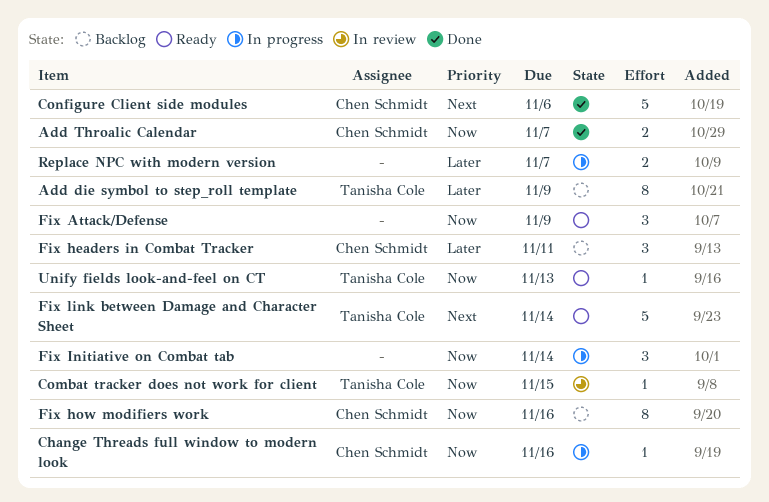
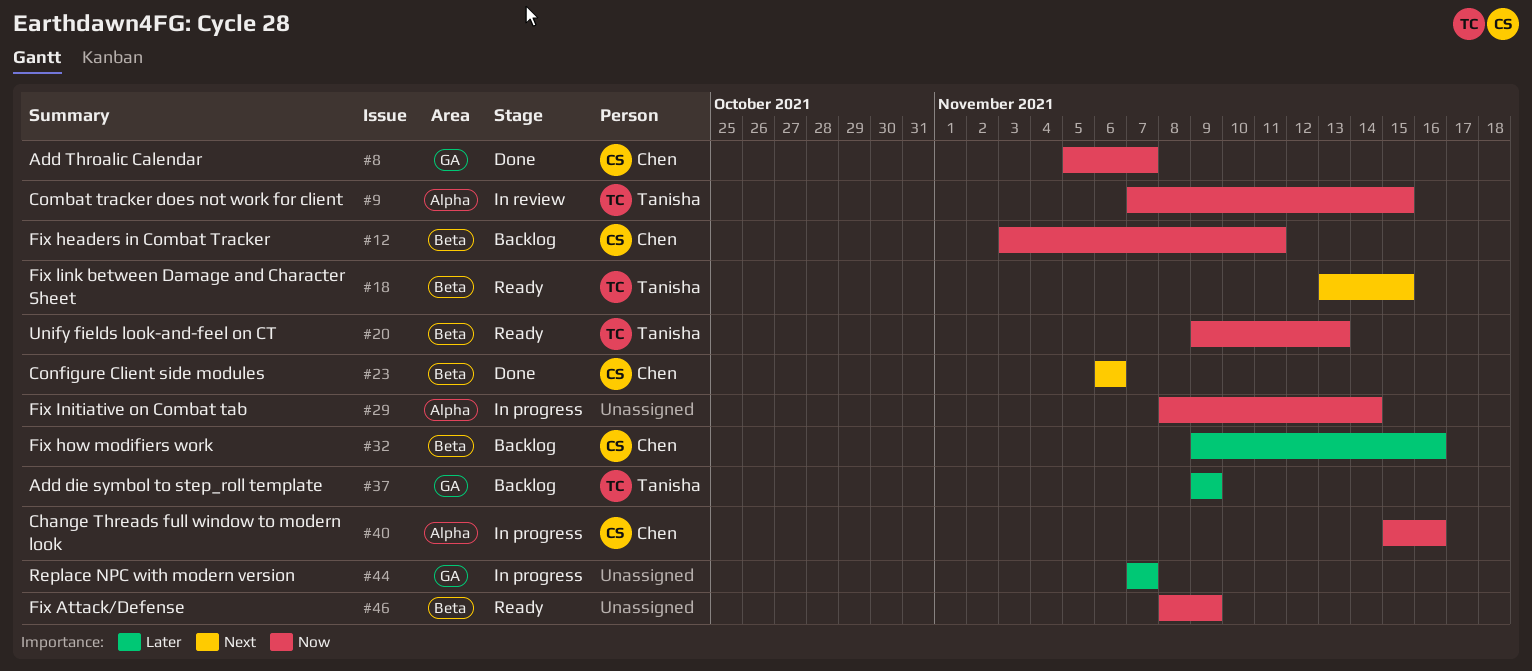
Fix headers in Combat Tracker, priority: Later -> Now
Fix how modifiers work, priority: Now -> Later
Fix link between Damage and Character Sheet, due: Nov 14 -> Nov 15

